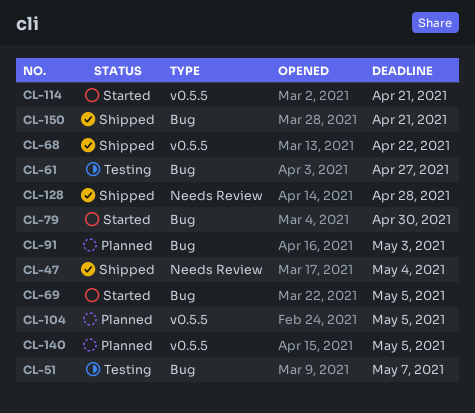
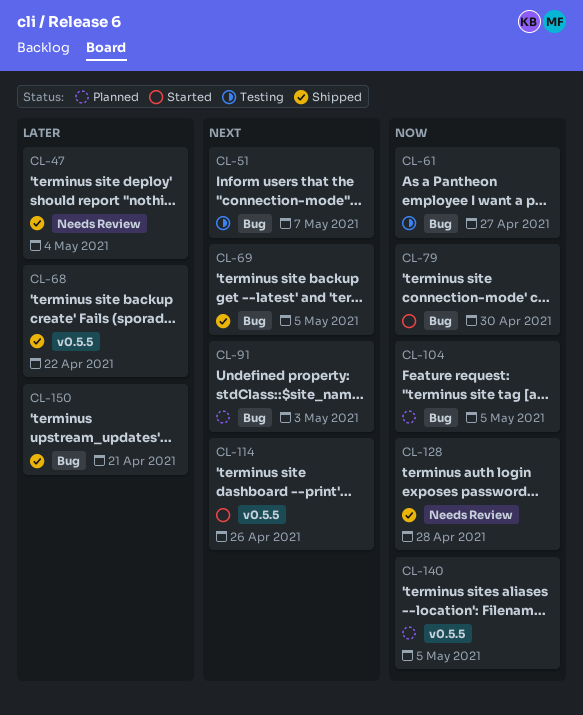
CL-69, status: Started -> Shipped
CL-104, label: v0.5.5 -> Bug
CL-114, due: Apr 21 -> Apr 26

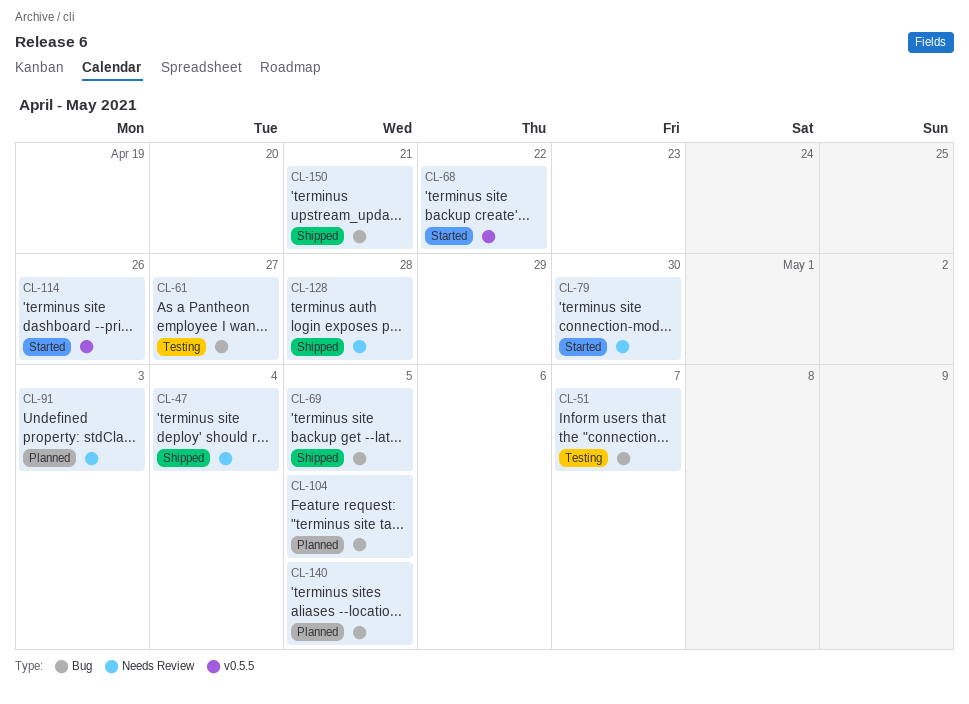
CL-68, status: Shipped -> Started
CL-79, label: Bug -> Needs Review
CL-91, label: Bug -> Needs Review
CL-140, label: v0.5.5 -> Bug

